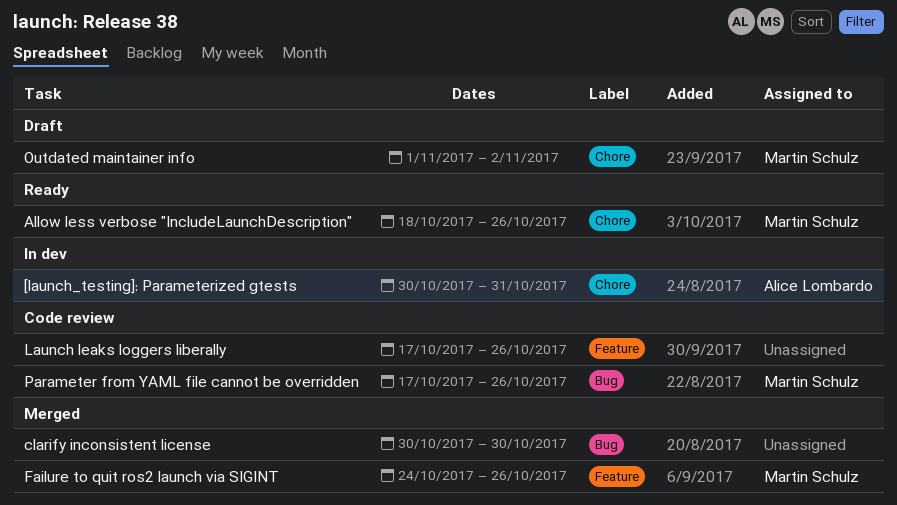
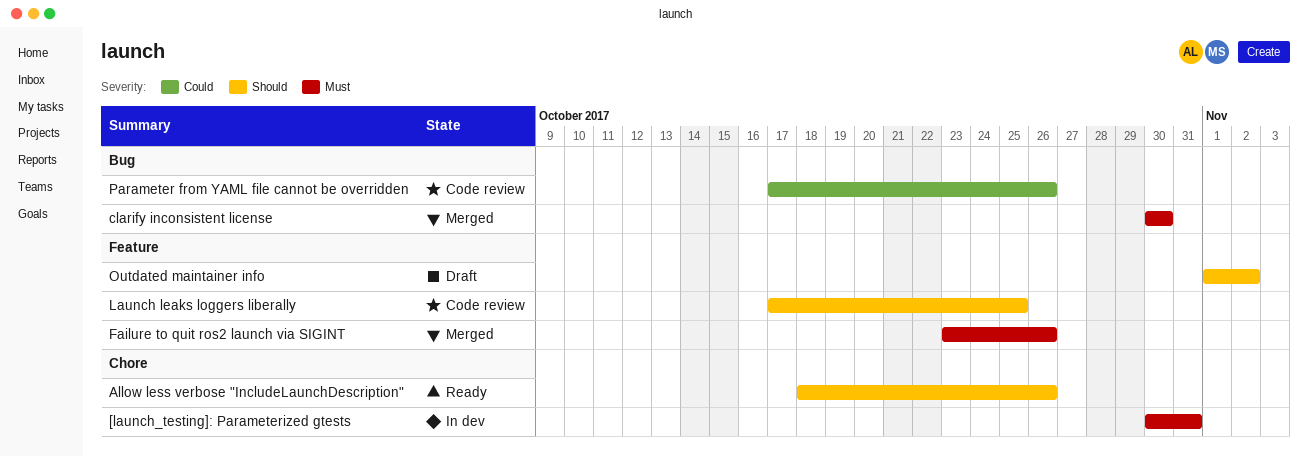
Failure to quit ros2 launch via SIGINT, start: Oct 24 -> Oct 23
Launch leaks loggers liberally, due: Oct 26 -> Oct 25
Outdated maintainer info, label: Chore -> Feature

